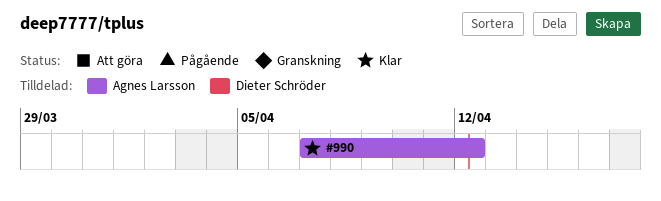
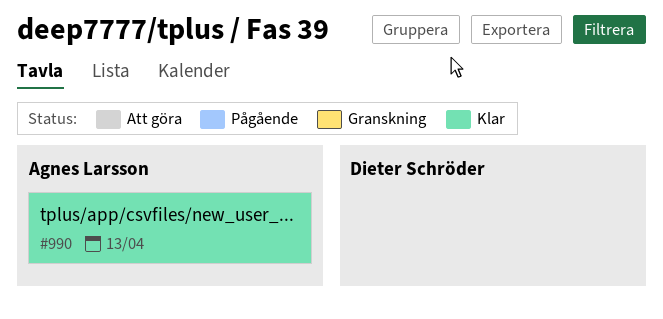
#990, due: Apr 12 -> Apr 13

